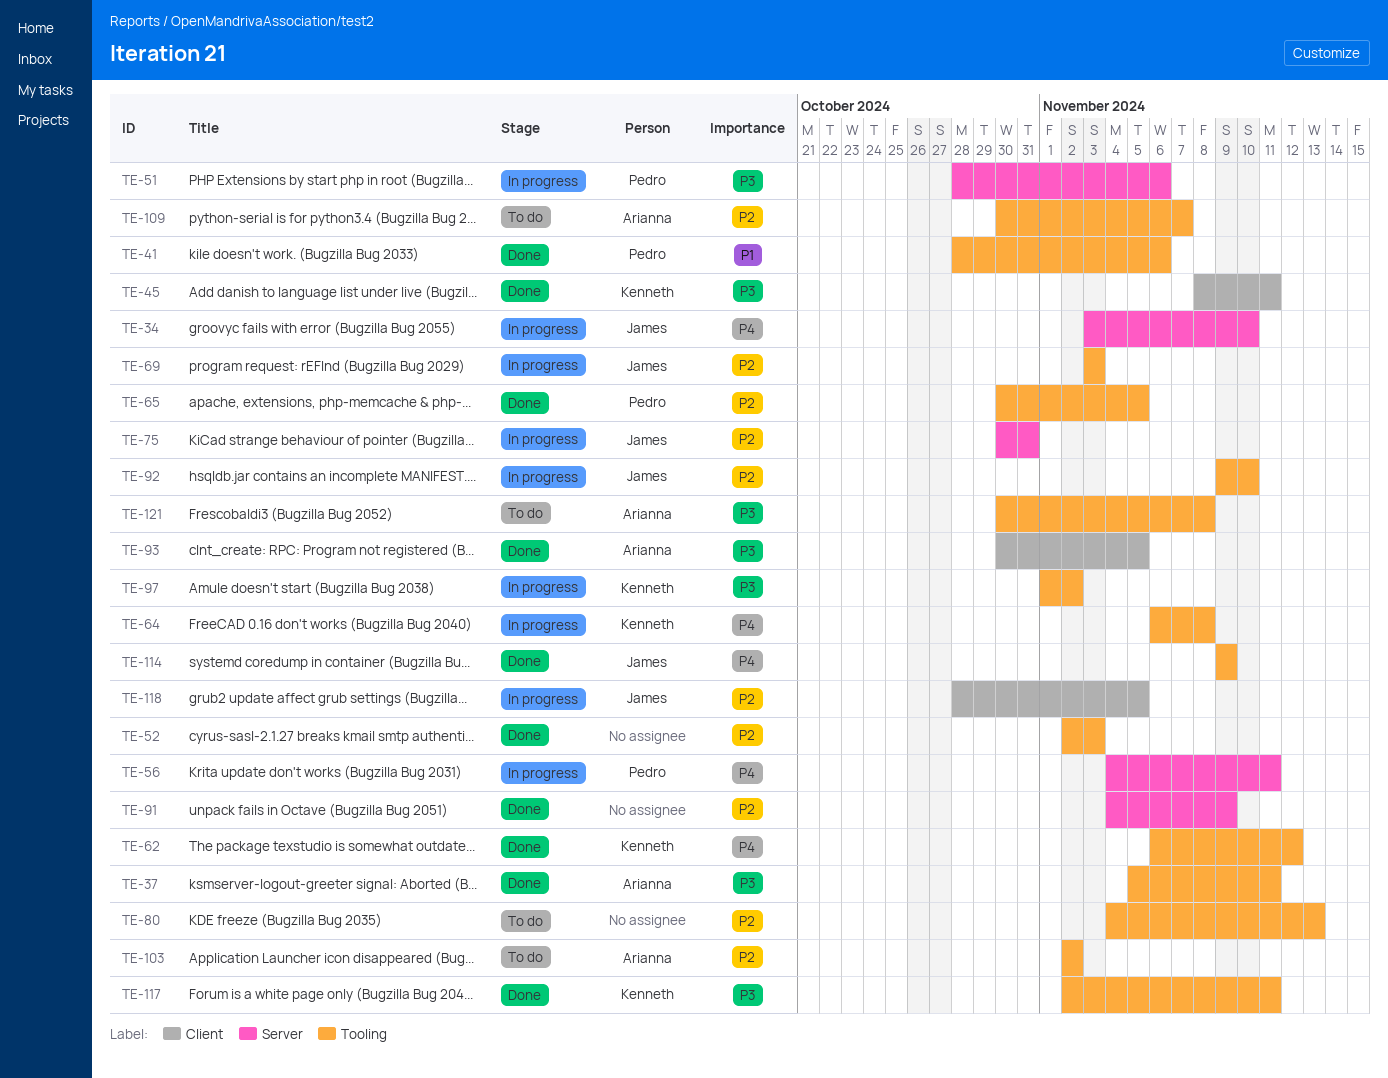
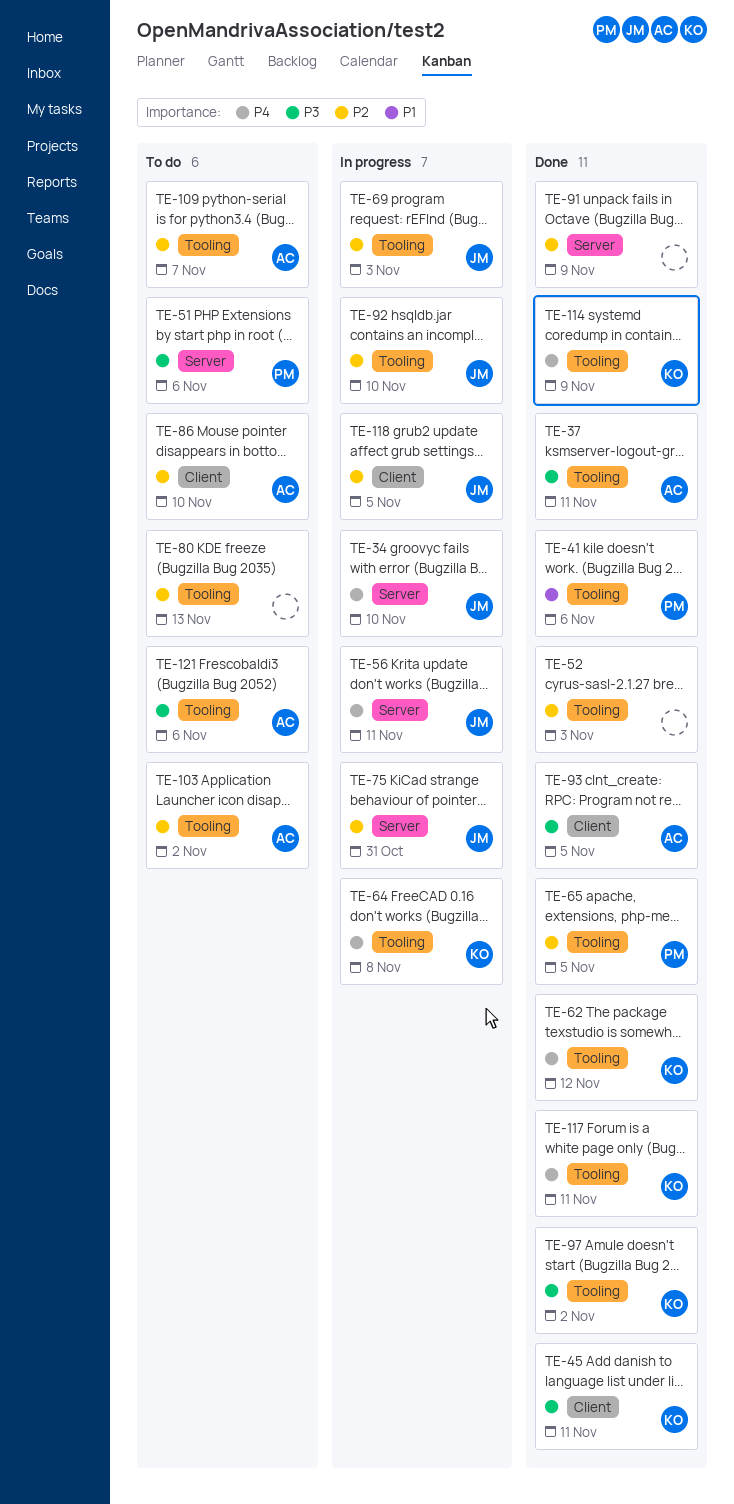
TE-51, status: In progress -> To do
TE-56, owner: Pedro -> James
TE-86: none -> present
TE-97, status: In progress -> Done
TE-114, owner: James -> Kenneth
TE-117, priority: P3 -> P4
TE-121, due: Nov 8 -> Nov 6

